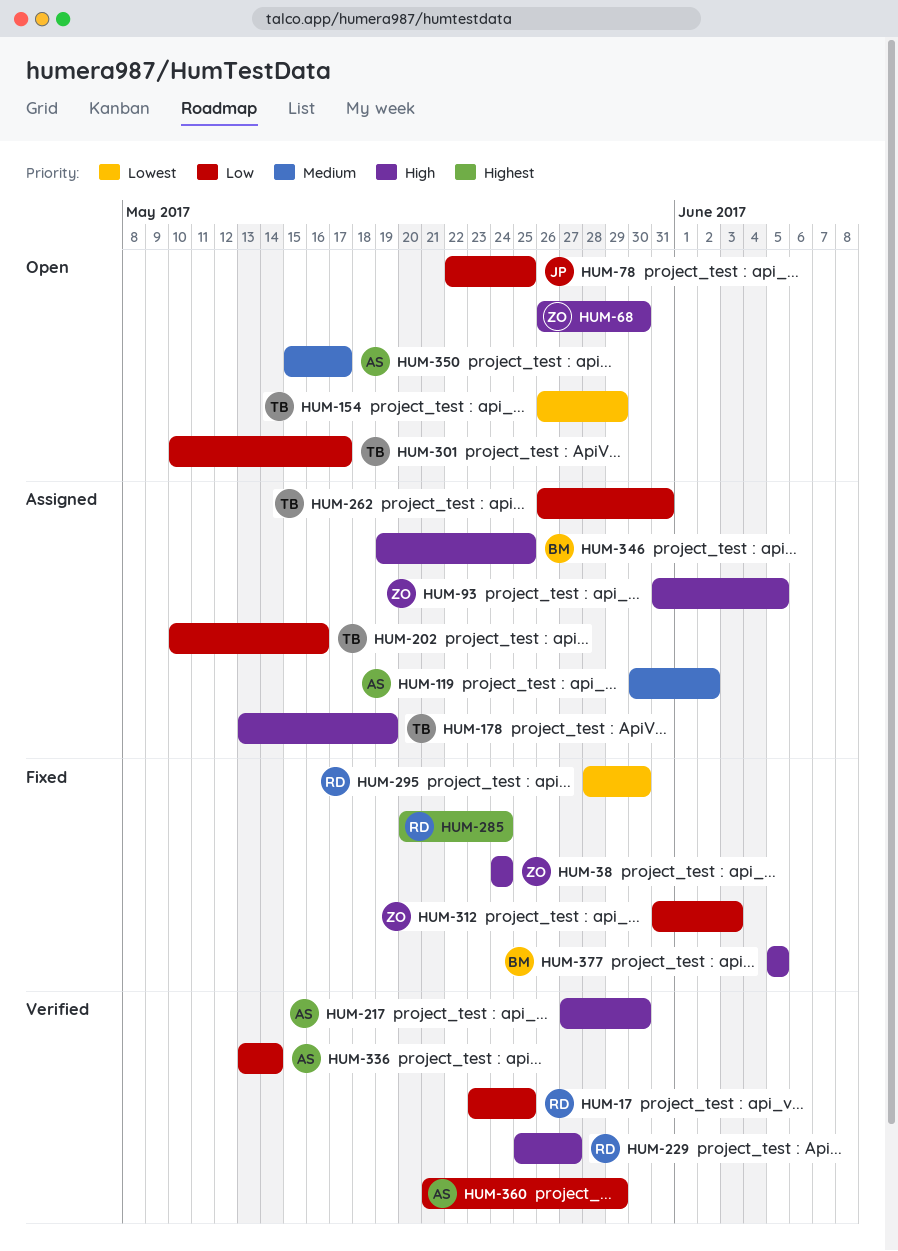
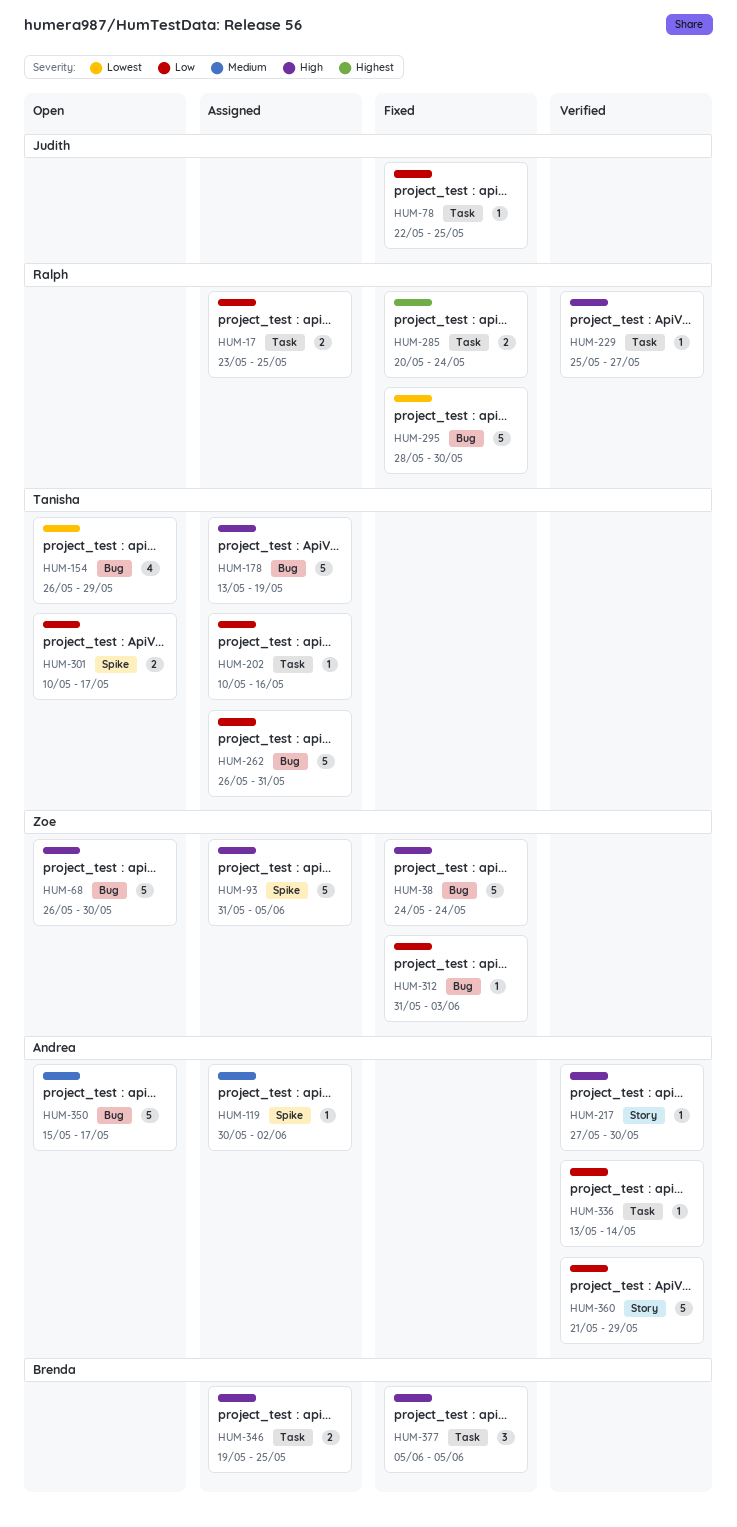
HUM-17, status: Verified -> Assigned
HUM-78, status: Open -> Fixed

